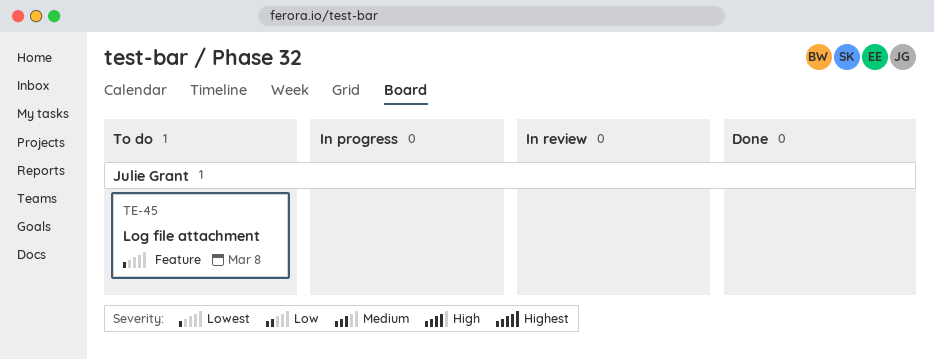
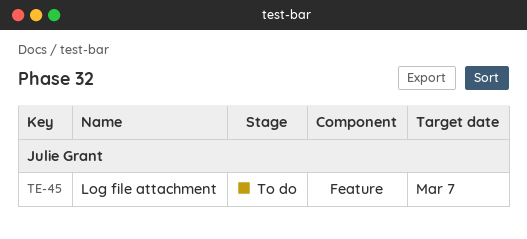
TE-45, due: Mar 8 -> Mar 7

